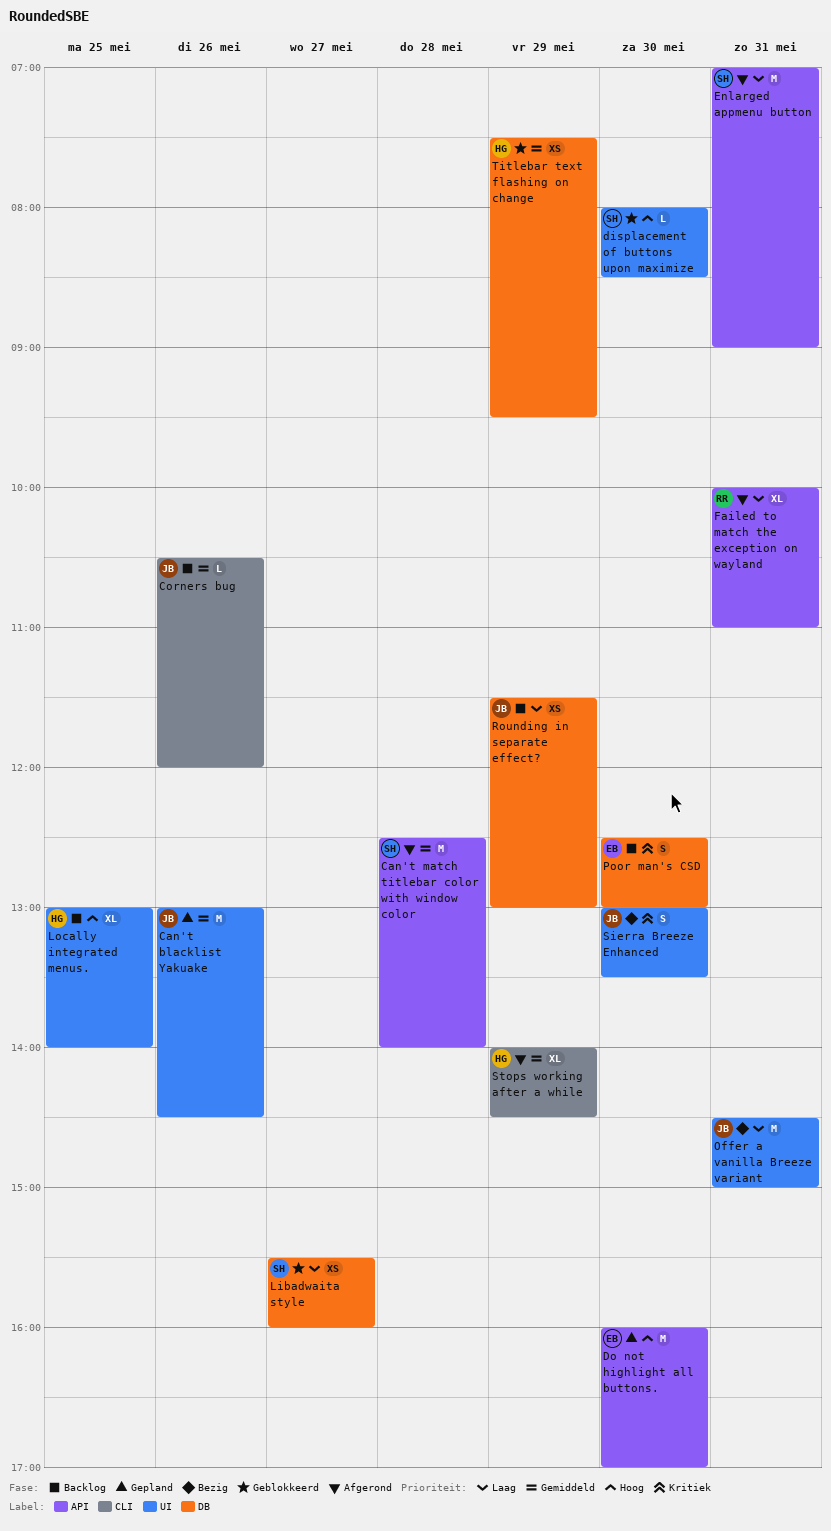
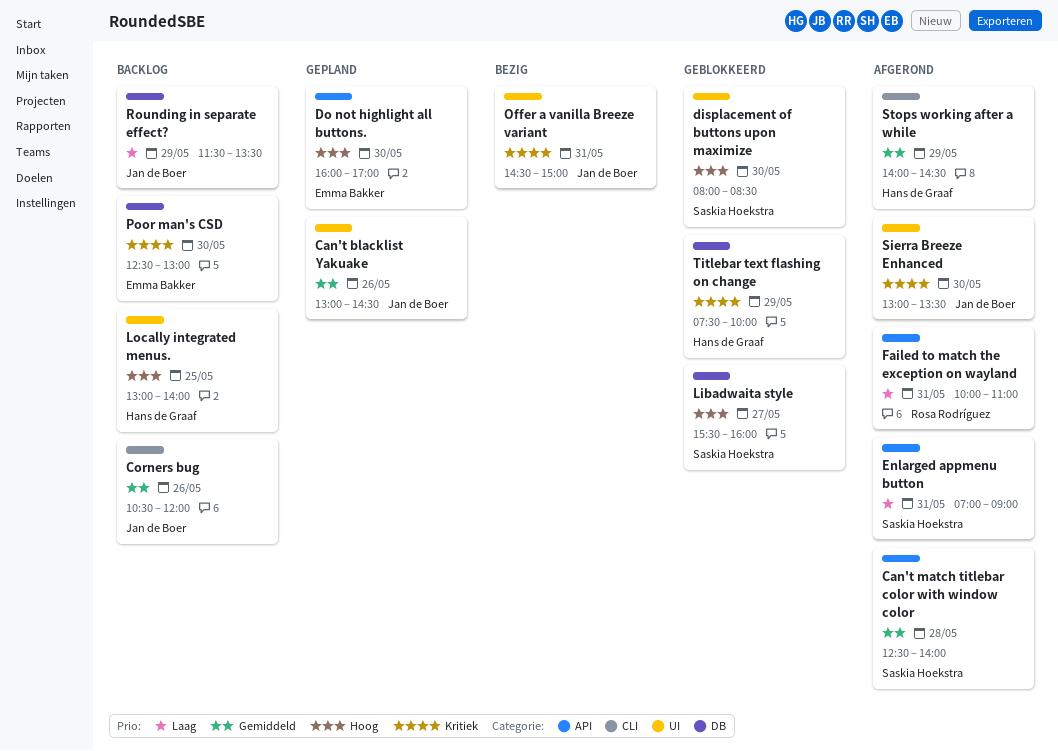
Libadwaita style, priority: Laag -> Hoog
Offer a vanilla Breeze variant, priority: Laag -> Kritiek
Rounding in separate effect?, ends: 13:00 -> 13:30
Sierra Breeze Enhanced, status: Bezig -> Afgerond
Titlebar text flashing on change, priority: Gemiddeld -> Kritiek
Titlebar text flashing on change, ends: 09:30 -> 10:00

